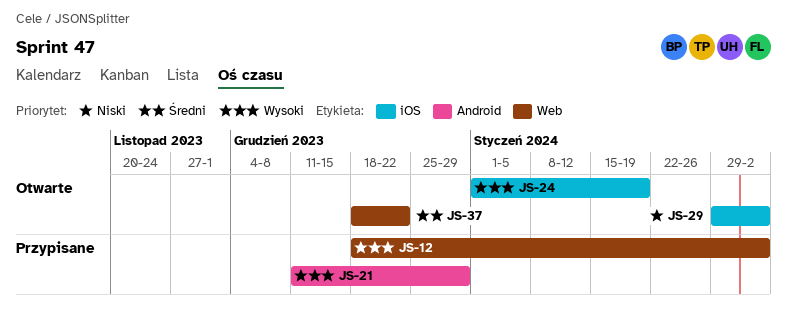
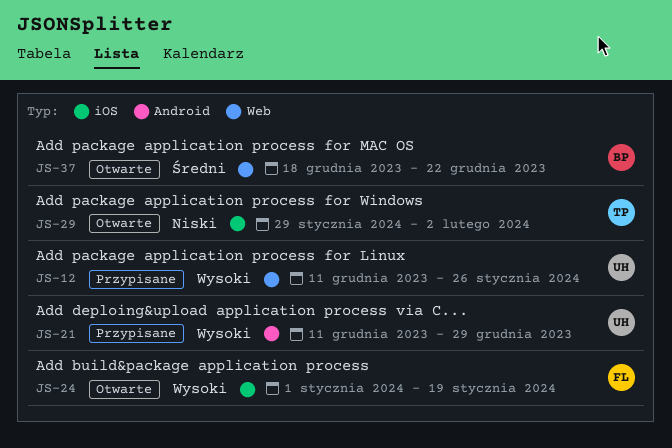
JS-12, start: Dec 18 -> Dec 11
JS-12, due: Feb 2 -> Jan 26

